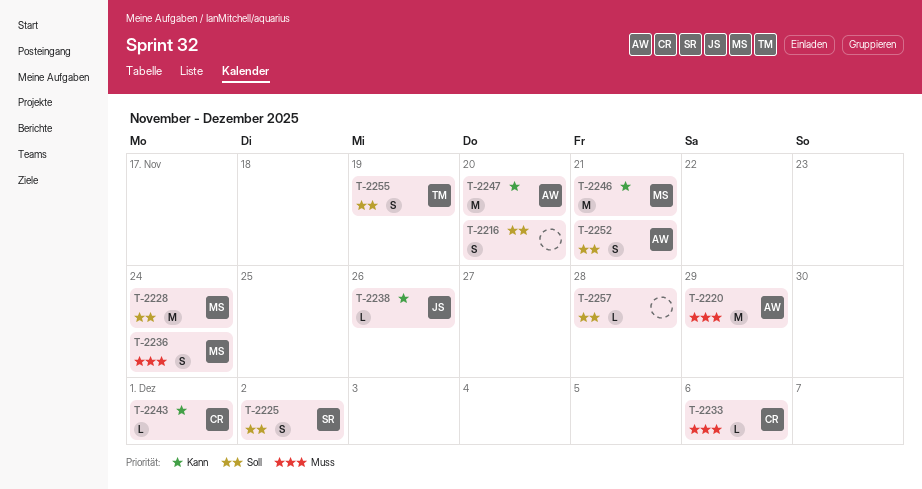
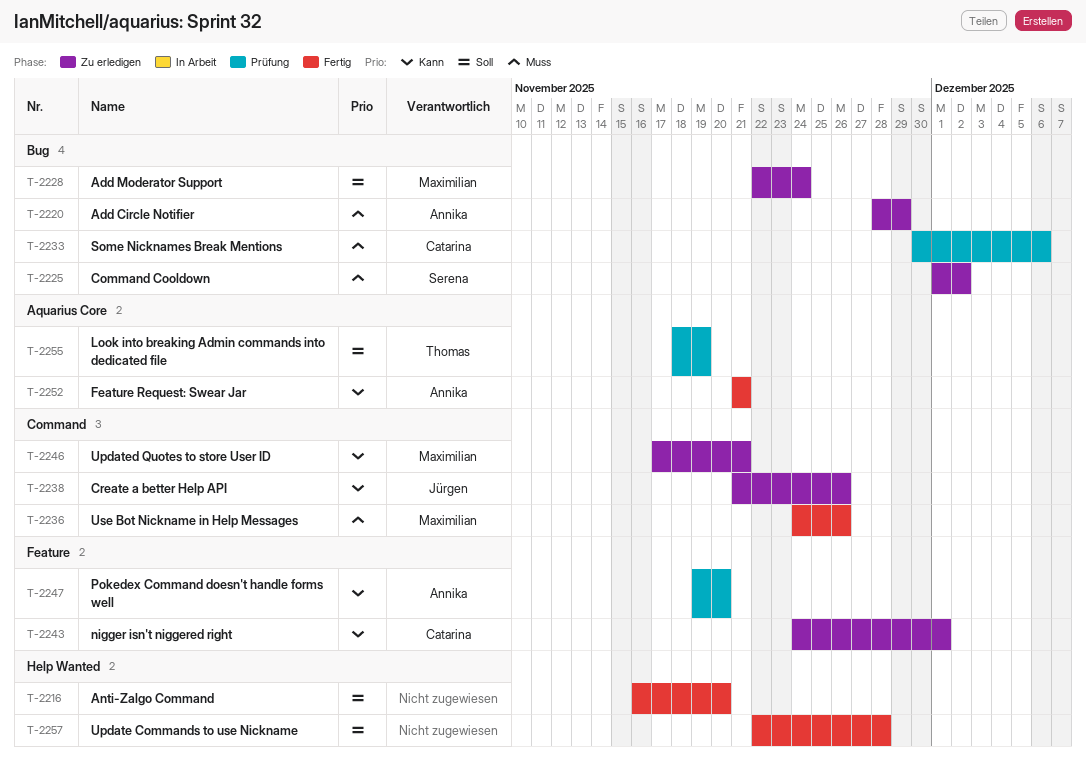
T-2225, priority: Soll -> Muss
T-2236, due: Nov 24 -> Nov 26
T-2252, priority: Soll -> Kann

